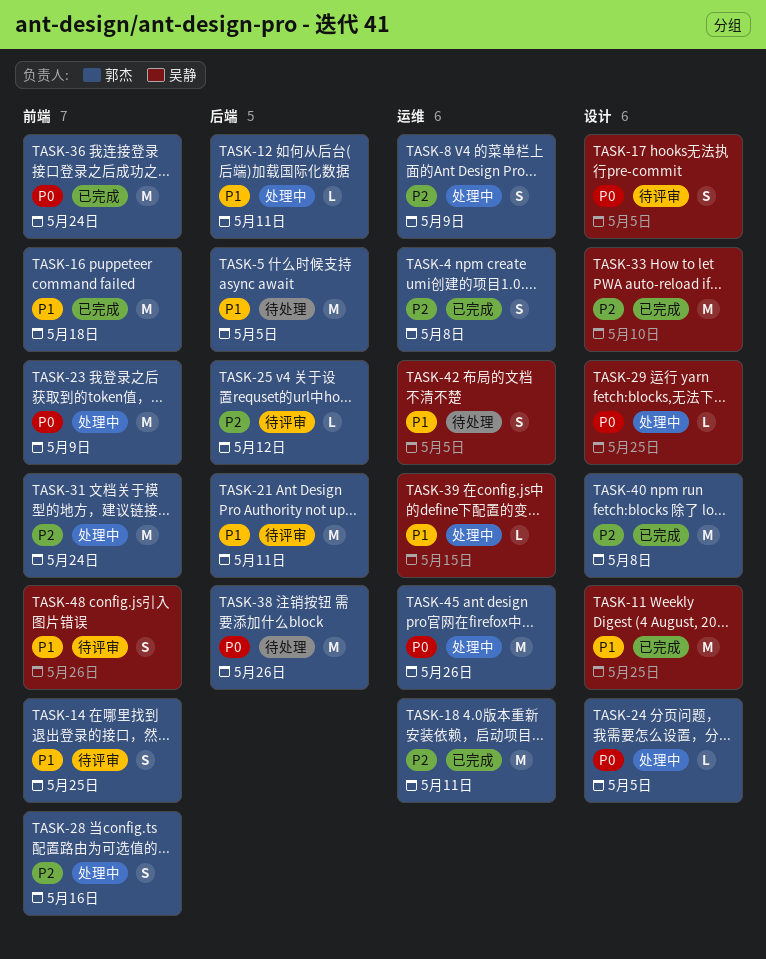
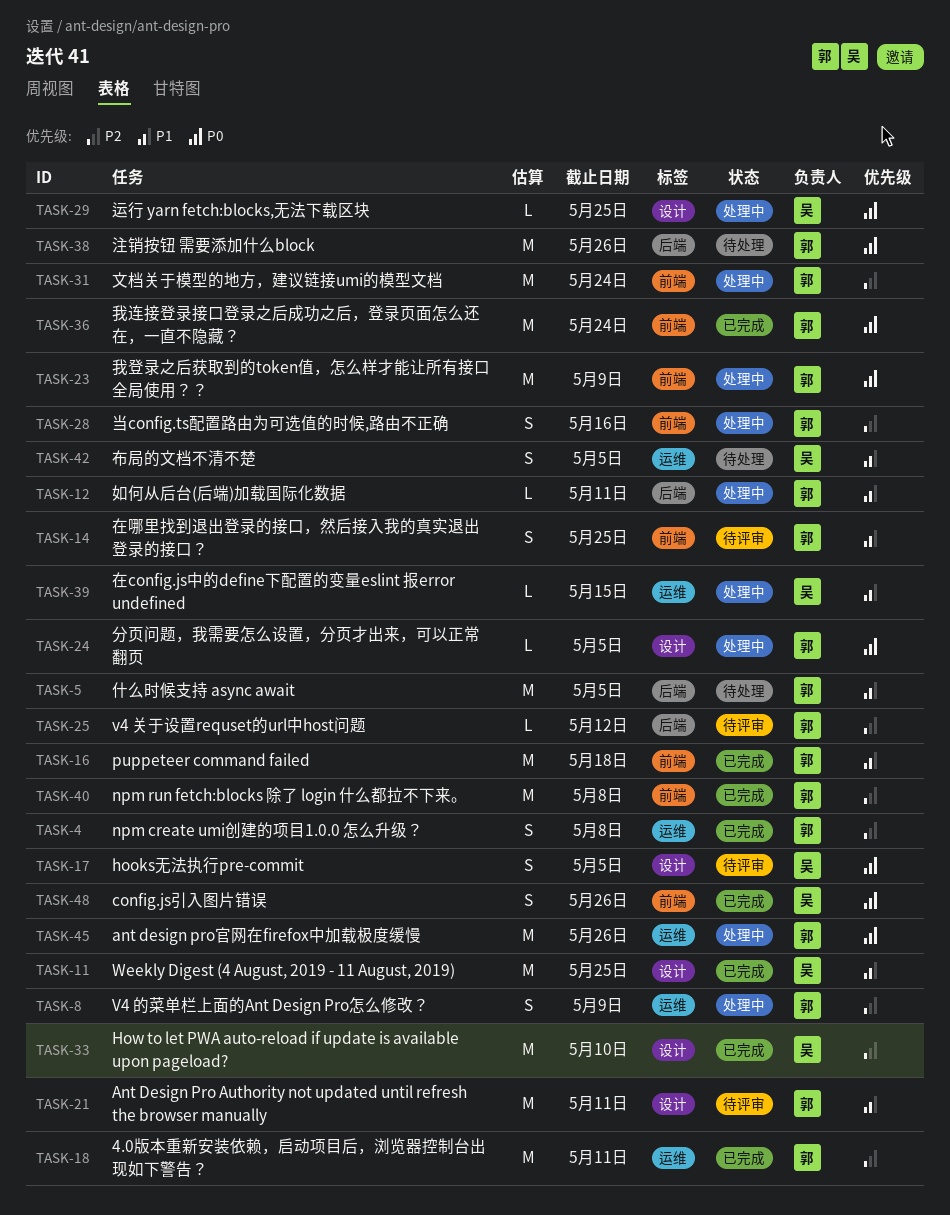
TASK-21, label: 后端 -> 设计
TASK-40, label: 设计 -> 前端
TASK-48, status: 待评审 -> 已完成
TASK-48, priority: P1 -> P0

